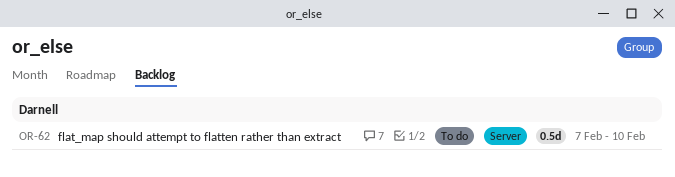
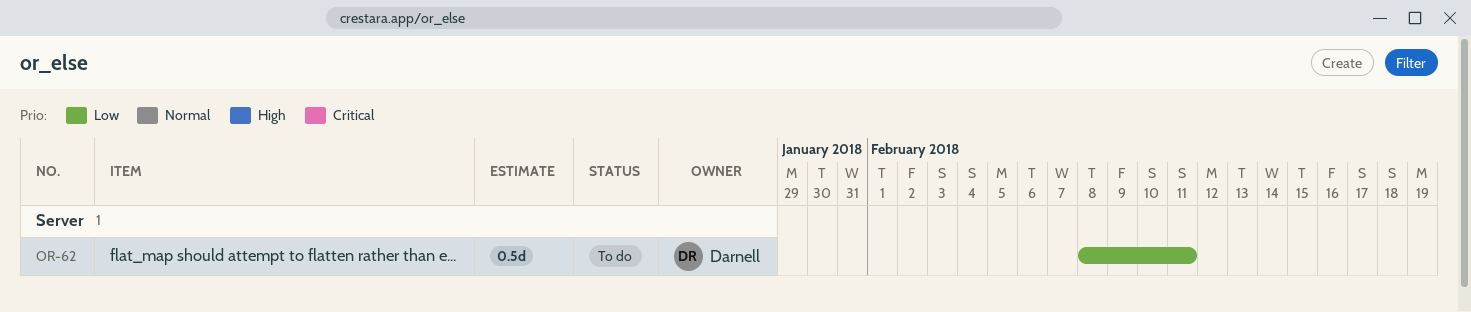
OR-62, start: Feb 7 -> Feb 8
OR-62, due: Feb 10 -> Feb 11

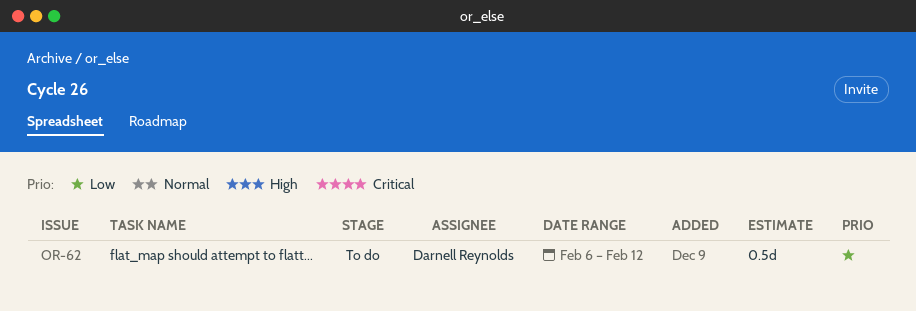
OR-62, start: Feb 8 -> Feb 6
OR-62, due: Feb 11 -> Feb 12

